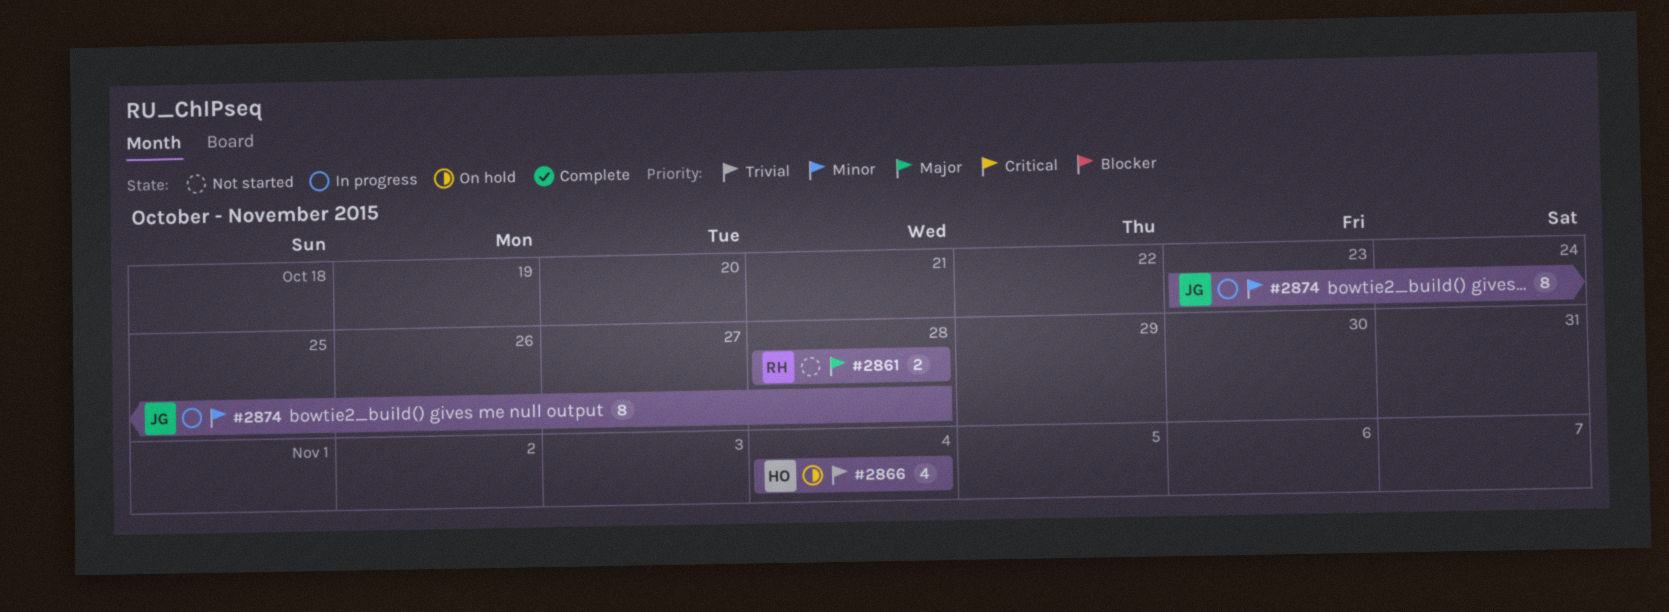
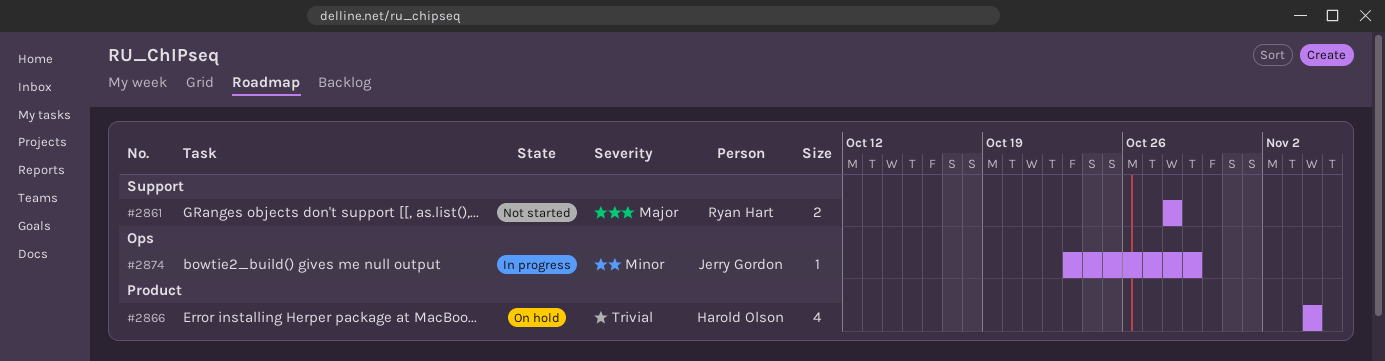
#2874, estimate: 8 -> 1
#2874, due: Oct 28 -> Oct 29

